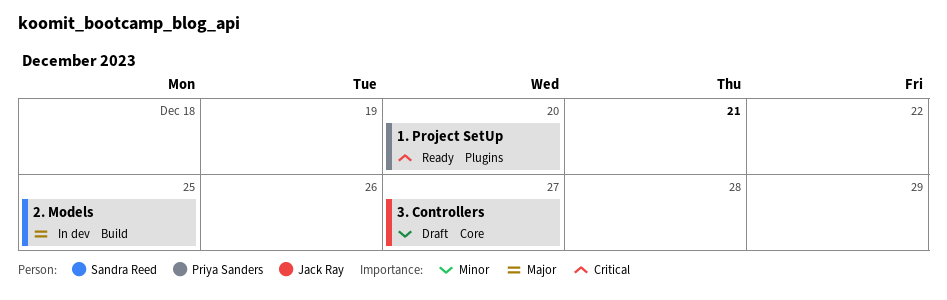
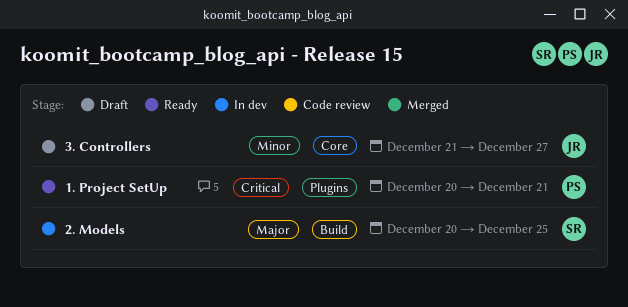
1. Project SetUp, due: Dec 20 -> Dec 21

